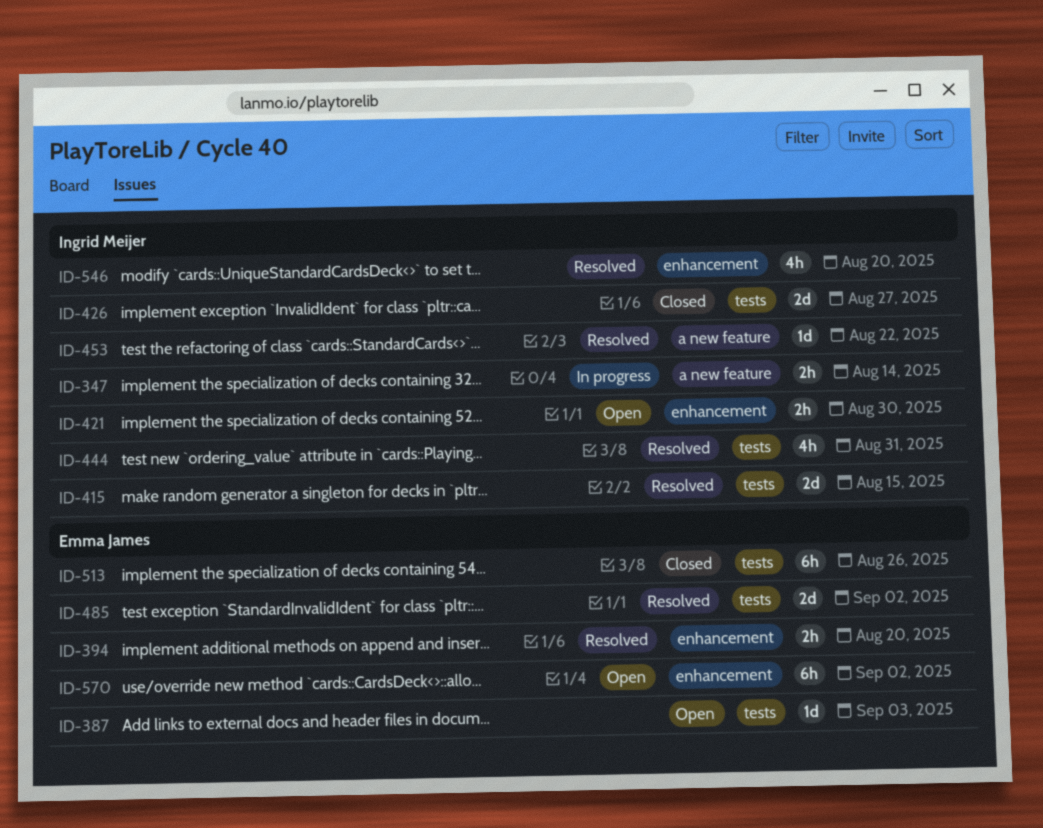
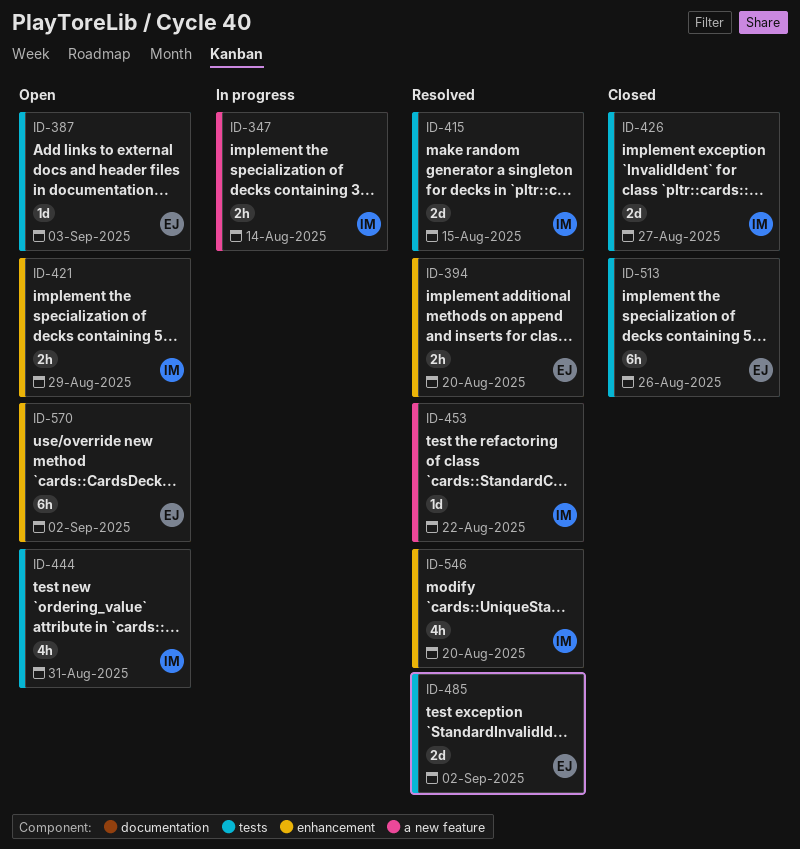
ID-421, due: Aug 30 -> Aug 29
ID-444, status: Resolved -> Open

